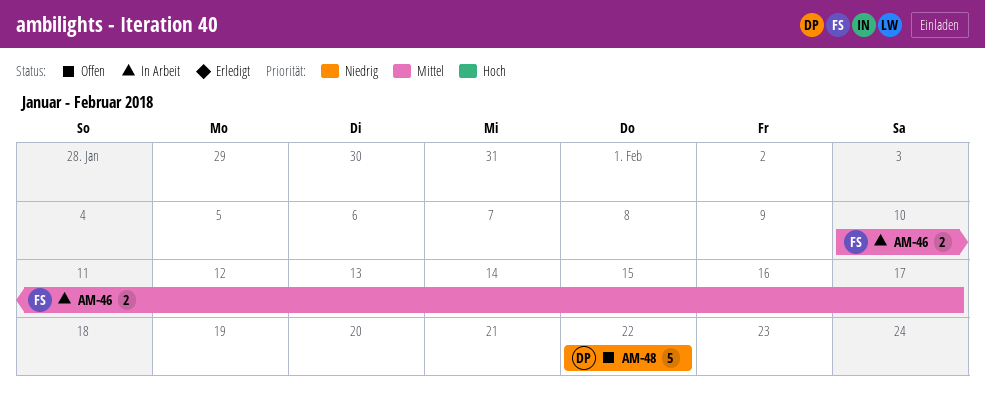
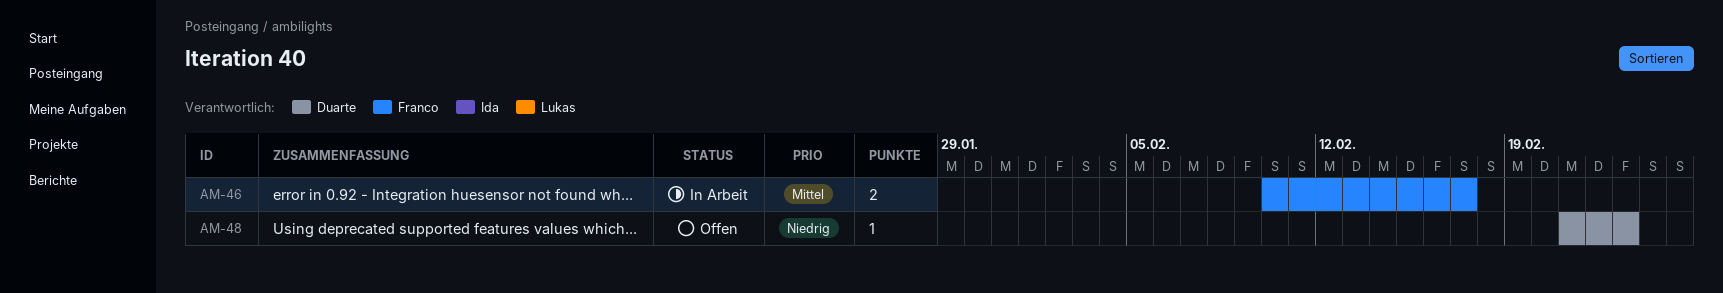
AM-48, estimate: 5 -> 1
AM-48, start: Feb 22 -> Feb 21
AM-48, due: Feb 22 -> Feb 23

